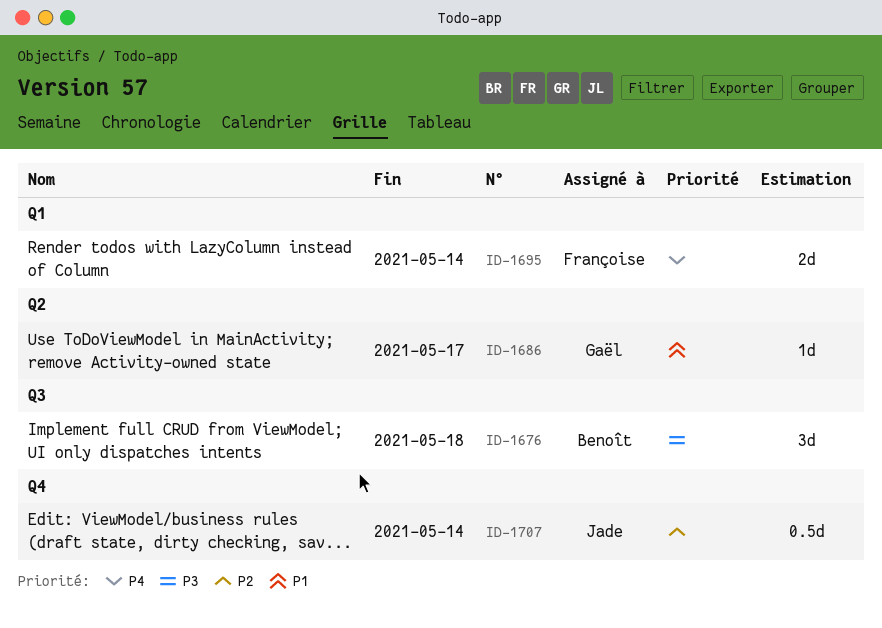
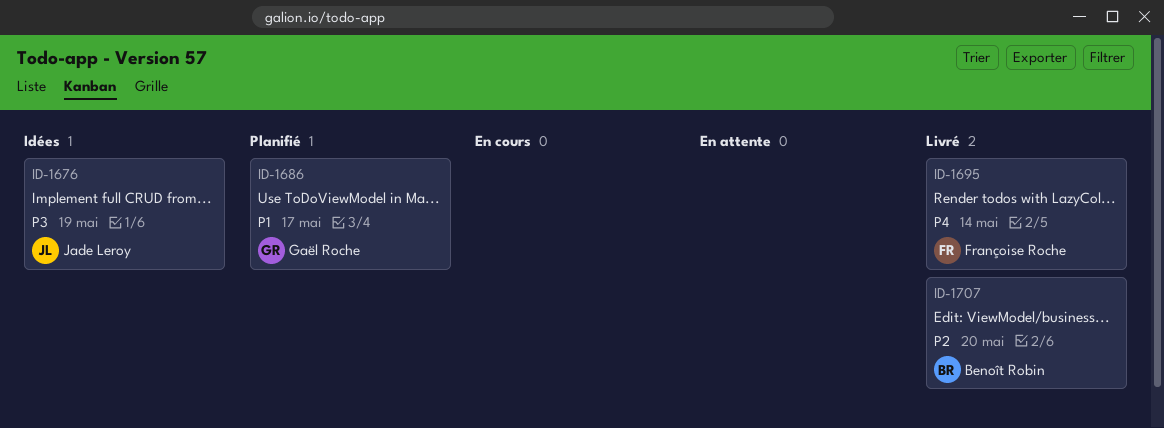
ID-1676, owner: Benoît Robin -> Jade Leroy
ID-1676, due: May 18 -> May 19
ID-1707, owner: Jade Leroy -> Benoît Robin
ID-1707, due: May 14 -> May 20

